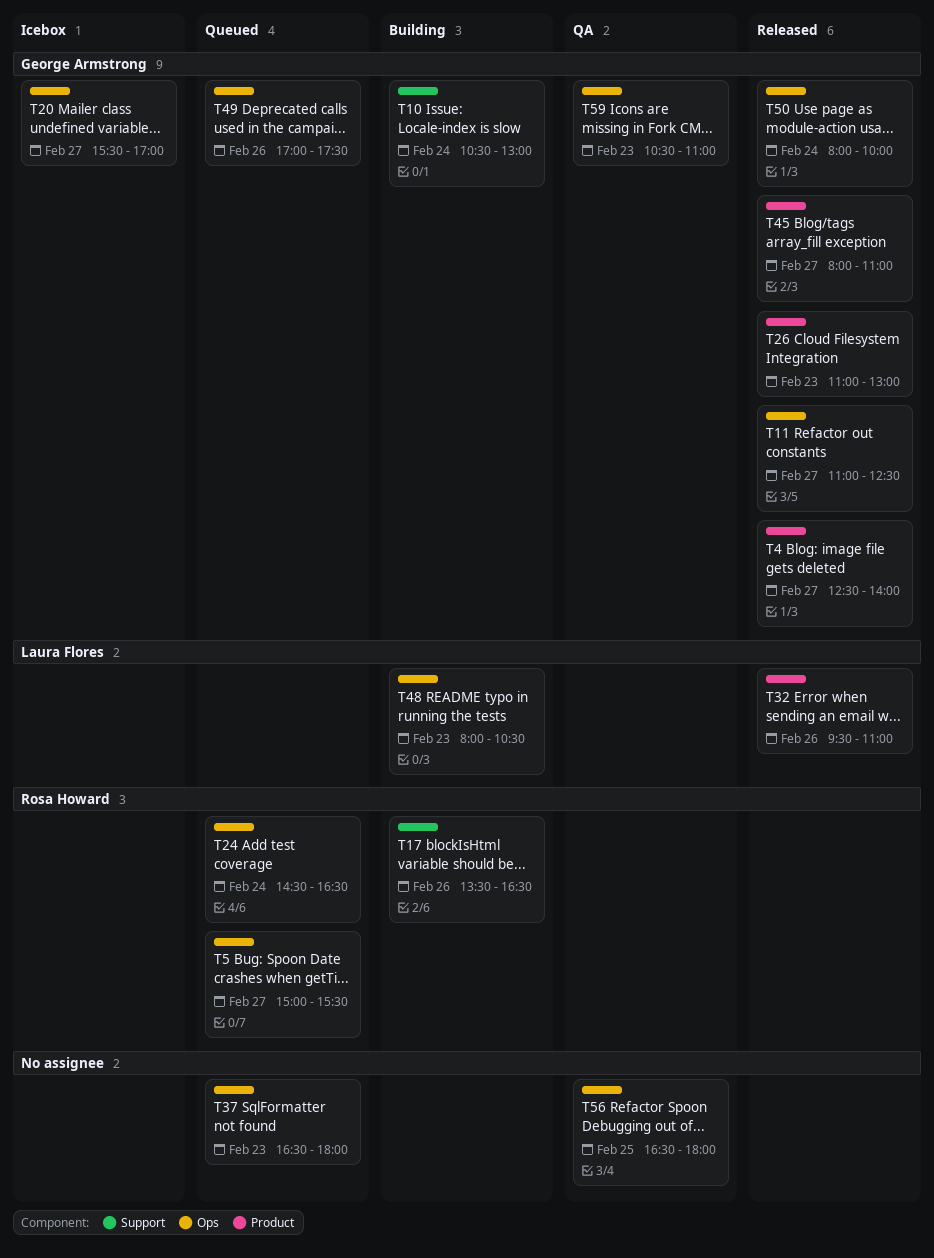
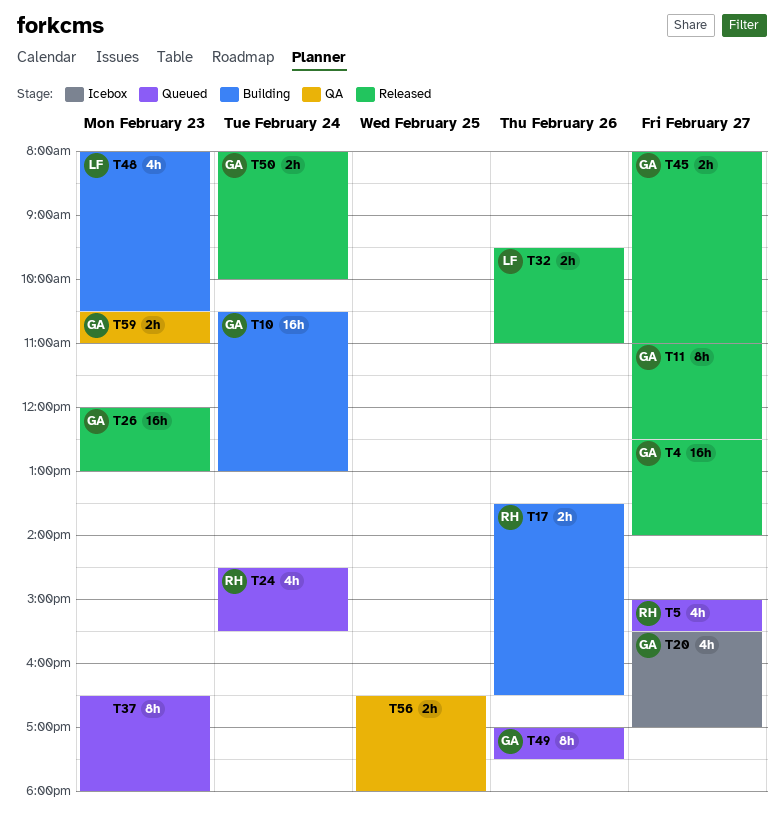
T24, ends: 16:30 -> 15:30
T26, begins: 11:00 -> 12:00

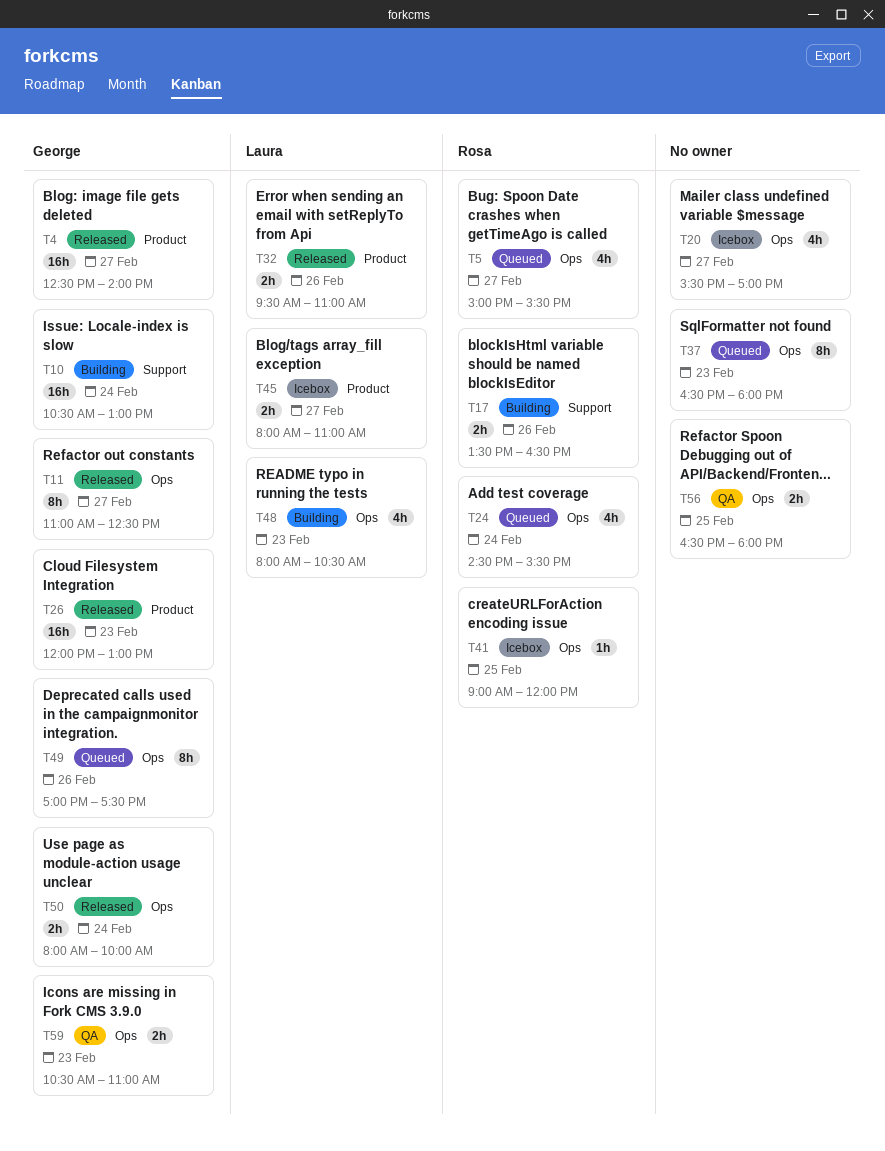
T20, owner: George -> none
T41: none -> present
T45, status: Released -> Icebox
T45, owner: George -> Laura

